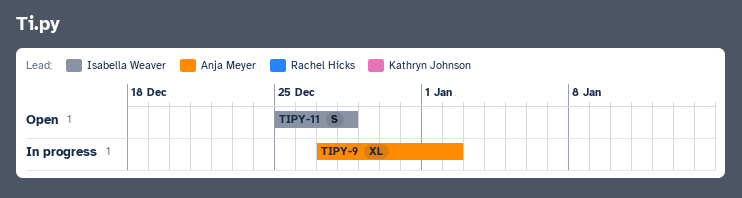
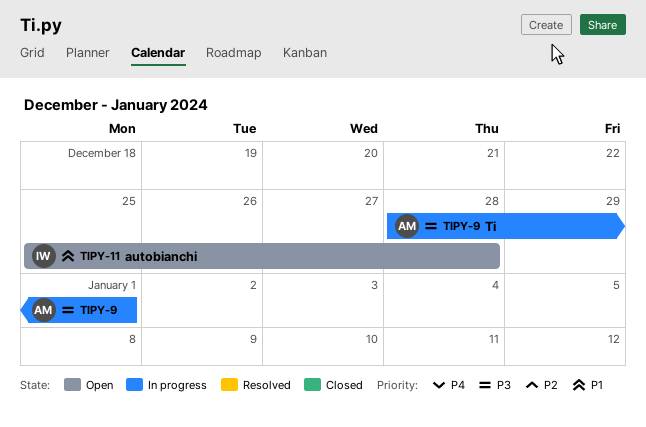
TIPY-9, start: Dec 27 -> Dec 28
TIPY-9, due: Jan 2 -> Jan 1

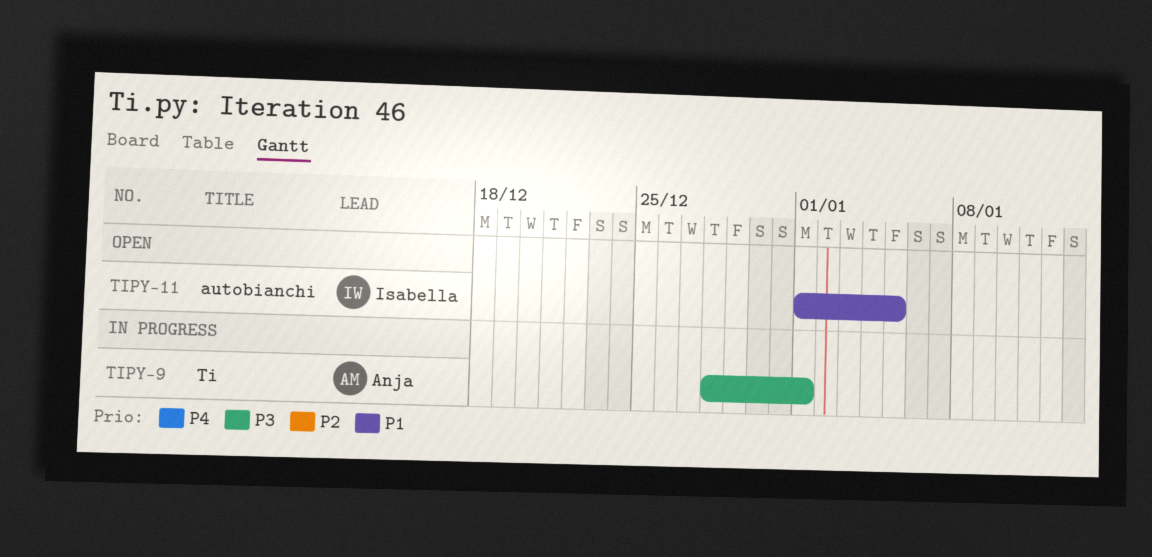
TIPY-11, start: Dec 25 -> Jan 1
TIPY-11, due: Dec 28 -> Jan 5

